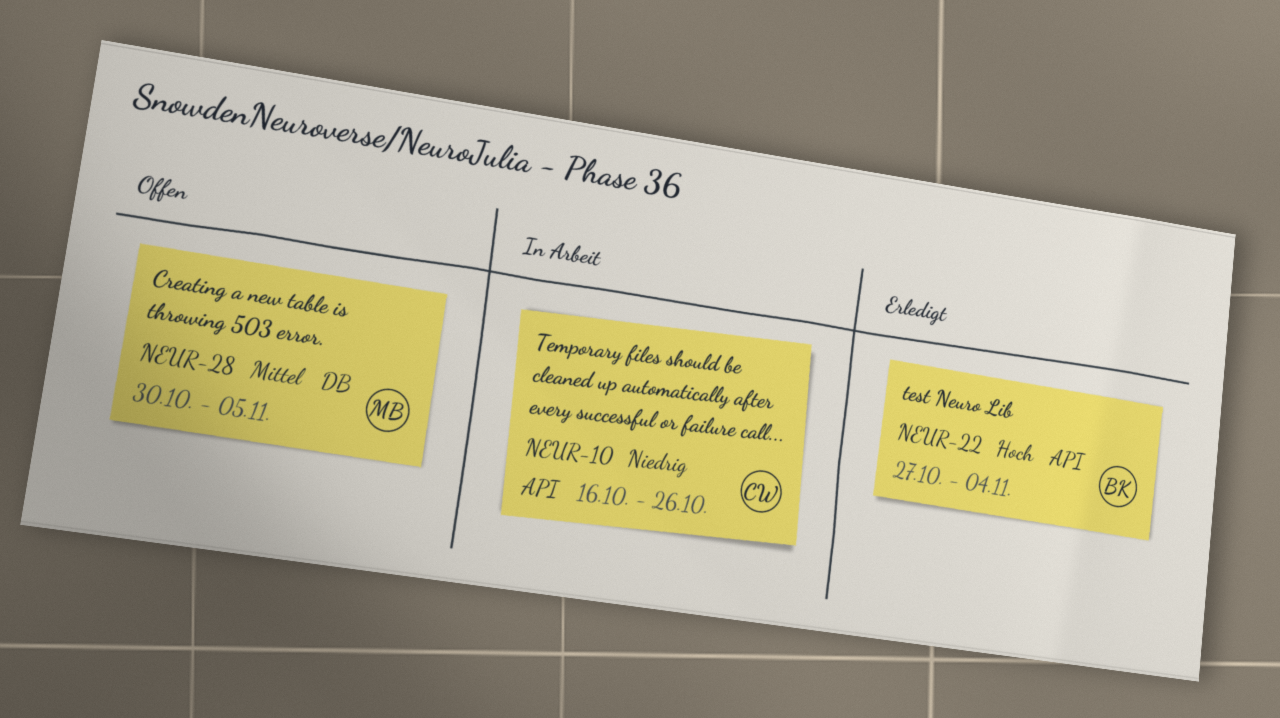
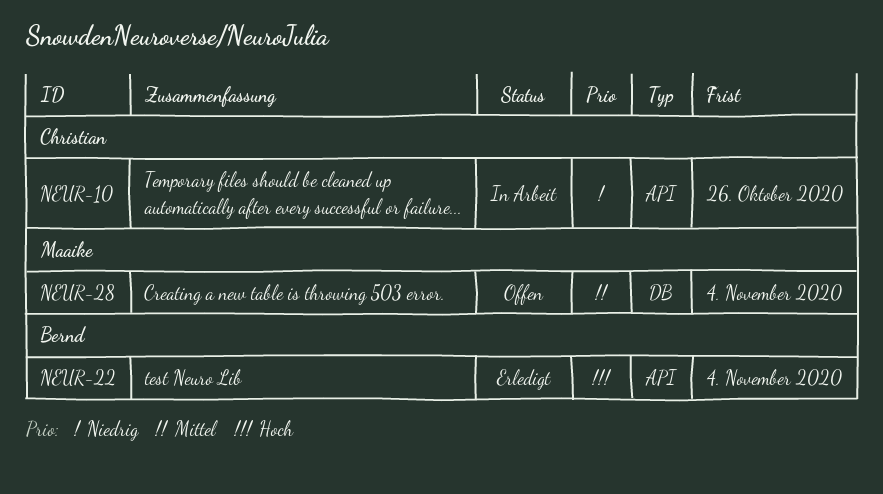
NEUR-28, due: Nov 5 -> Nov 4

